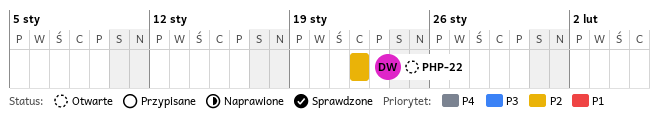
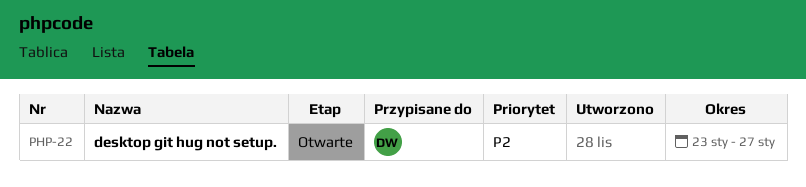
PHP-22, start: Jan 22 -> Jan 23
PHP-22, due: Jan 22 -> Jan 27

